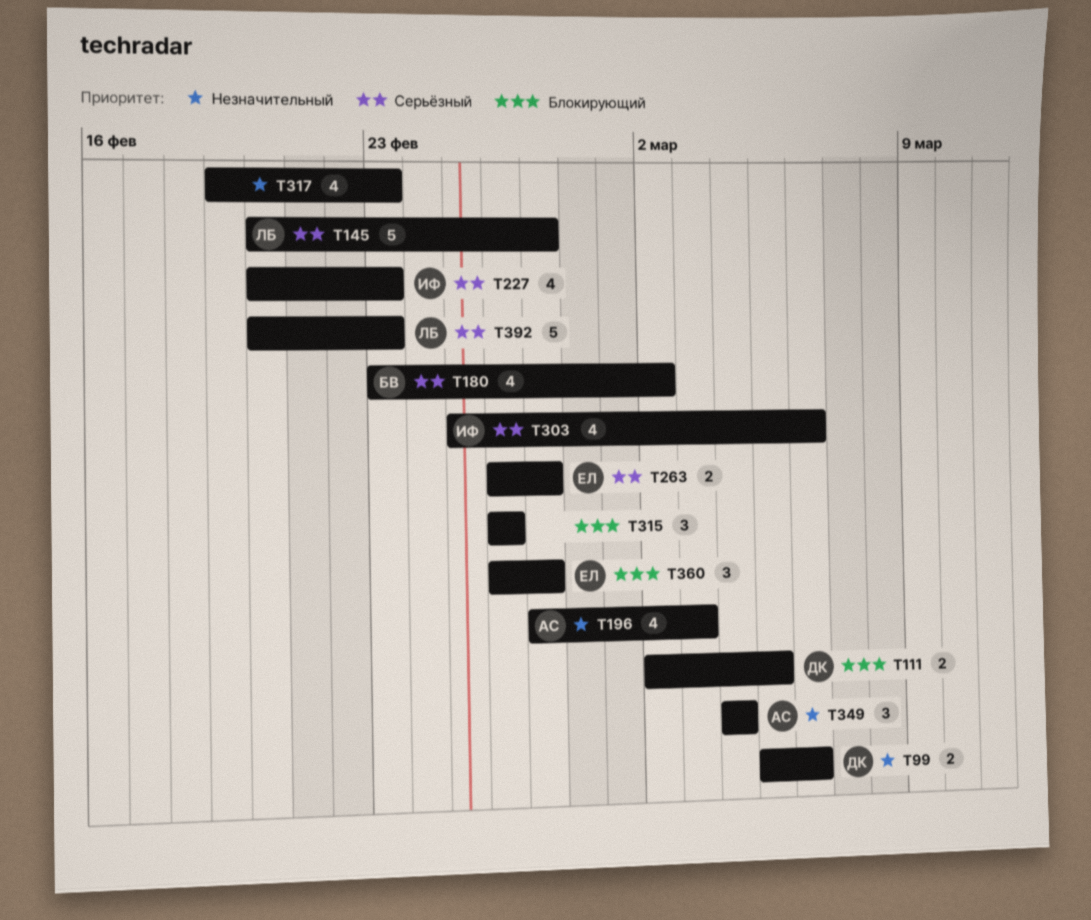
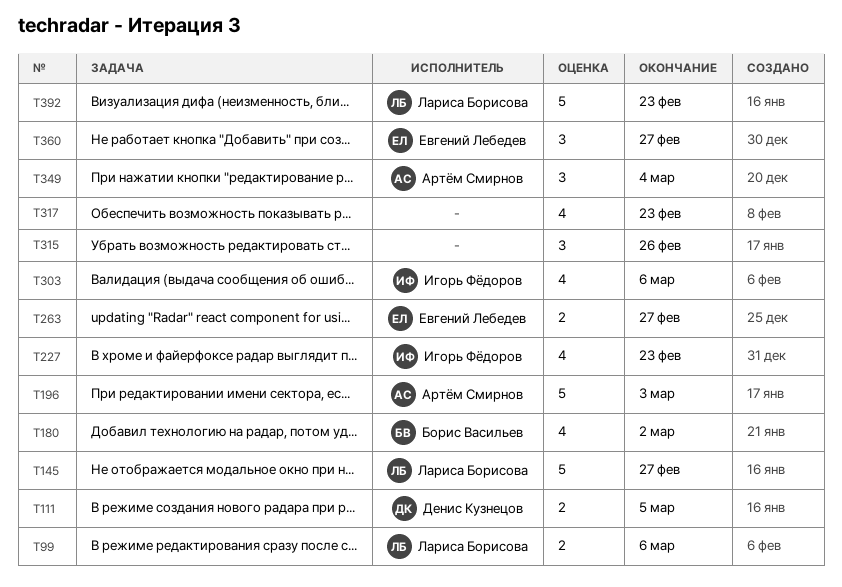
T99, owner: Денис Кузнецов -> Лариса Борисова
T196, estimate: 4 -> 5

